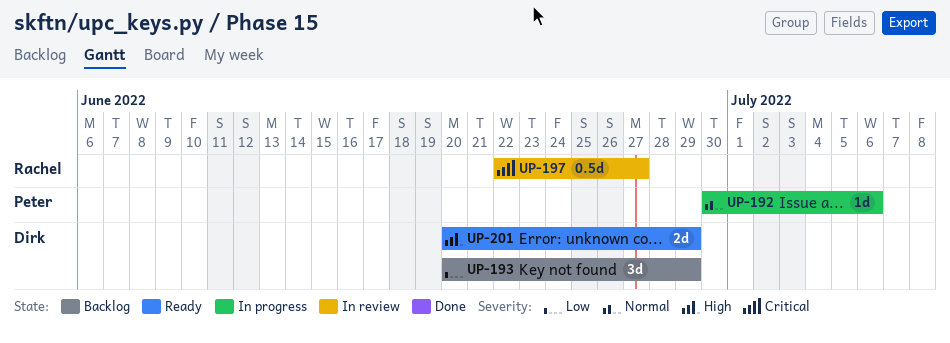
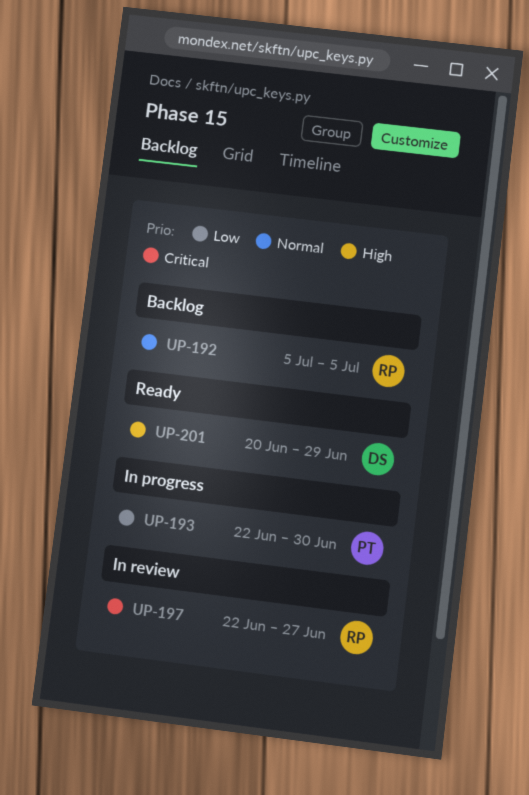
UP-192, status: In progress -> Backlog
UP-192, owner: Peter -> Rachel
UP-192, start: Jun 30 -> Jul 5
UP-192, due: Jul 6 -> Jul 5
UP-193, status: Backlog -> In progress
UP-193, owner: Dirk -> Peter
UP-193, start: Jun 20 -> Jun 22
UP-193, due: Jun 29 -> Jun 30

